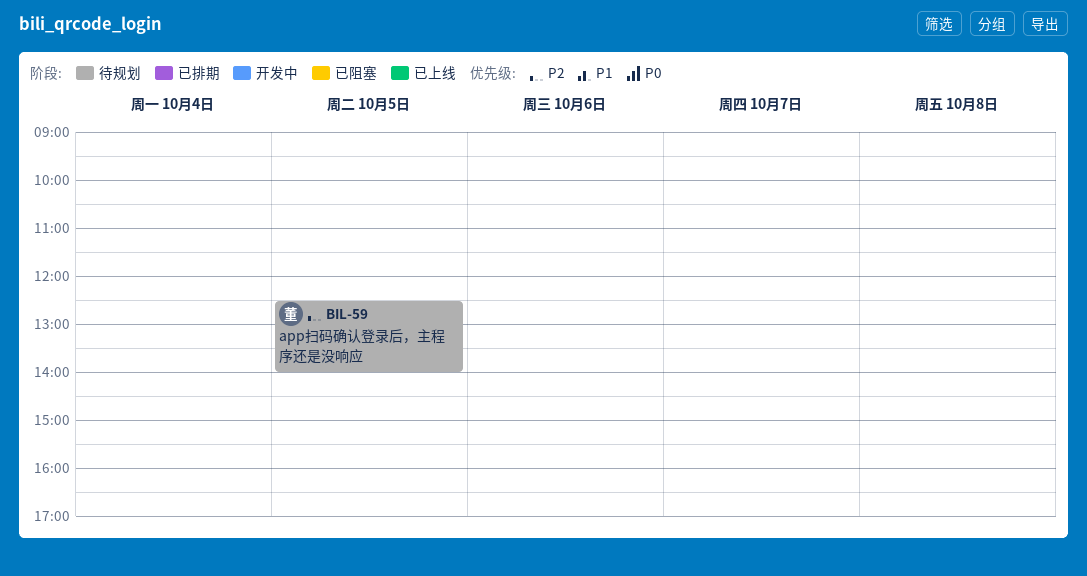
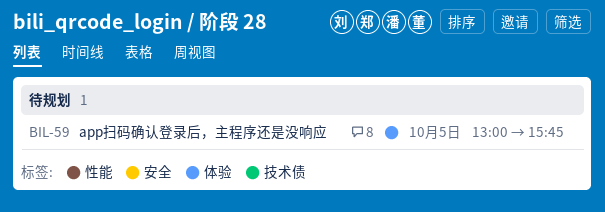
BIL-59, begins: 12:30 -> 13:00
BIL-59, ends: 14:00 -> 15:45

